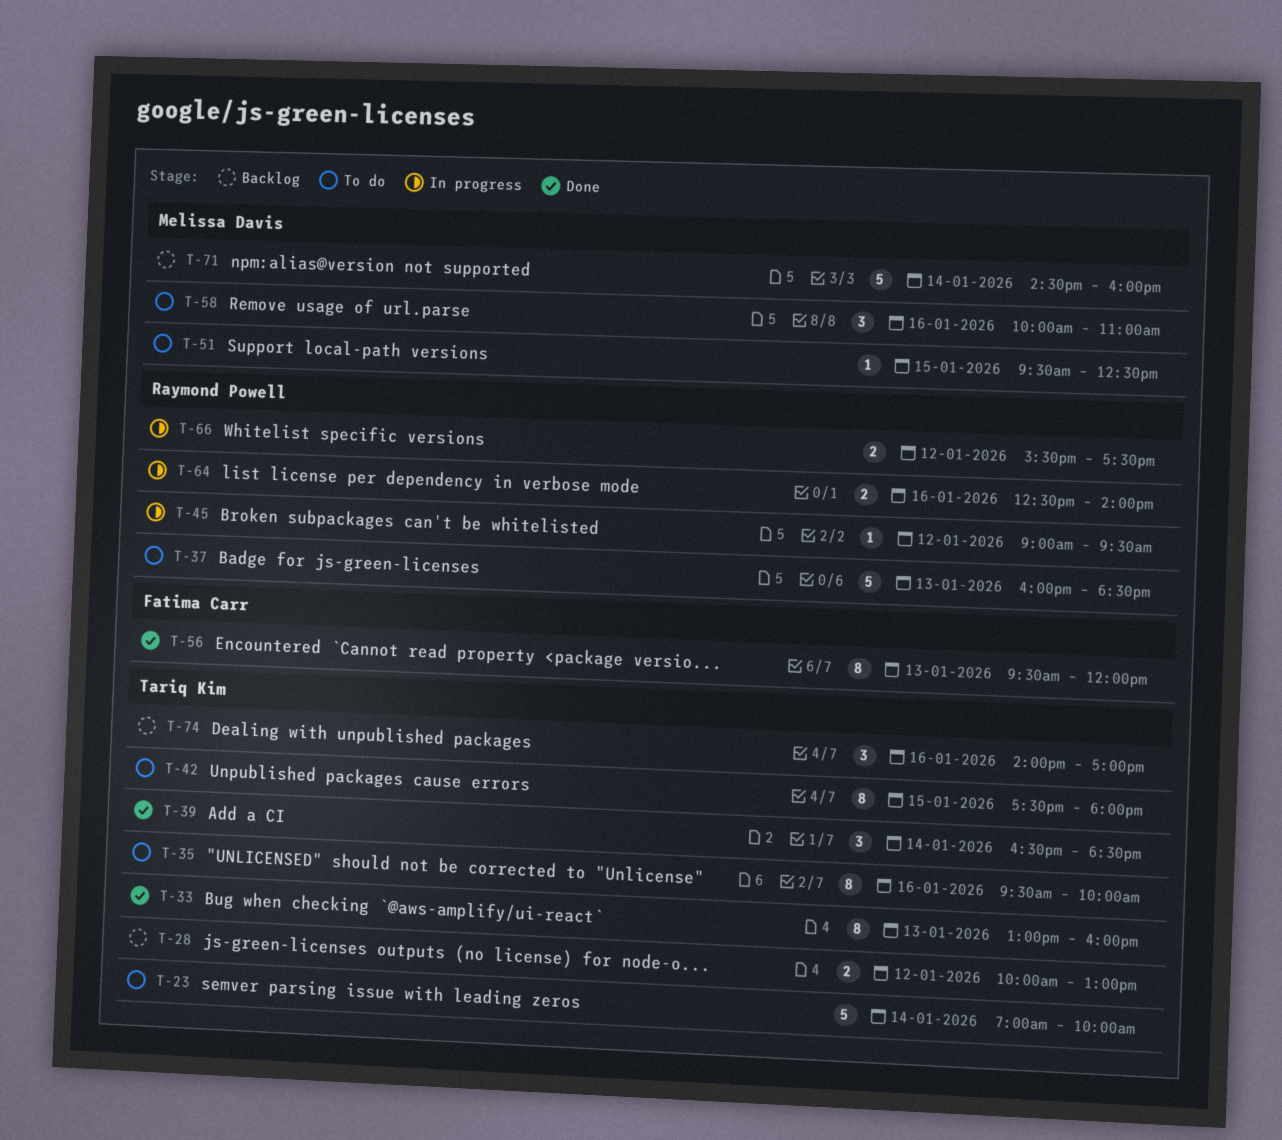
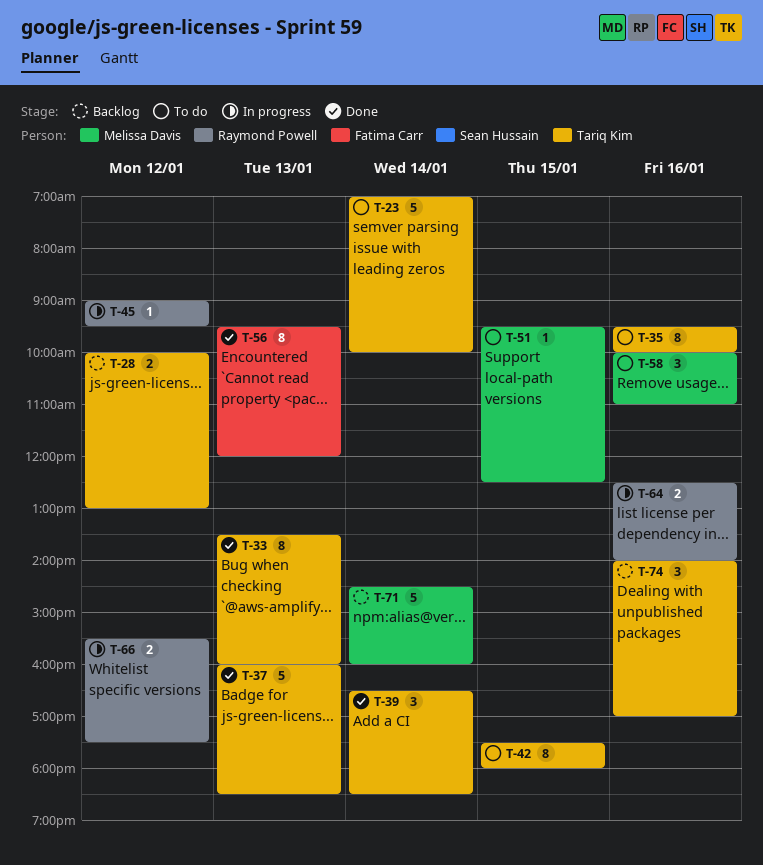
T-33, begins: 13:00 -> 13:30
T-37, status: To do -> Done
T-37, owner: Raymond Powell -> Tariq Kim

